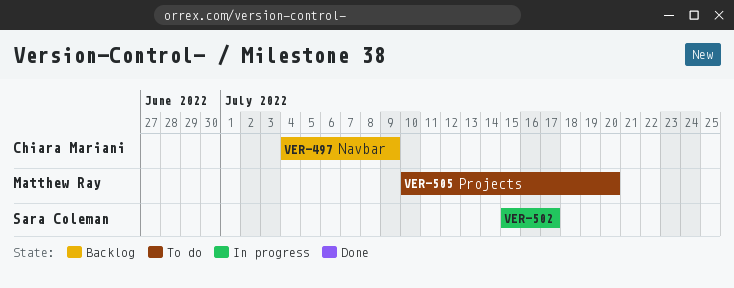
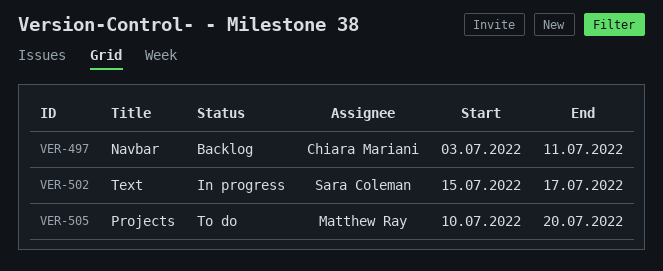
VER-497, start: Jul 4 -> Jul 3
VER-497, due: Jul 9 -> Jul 11

